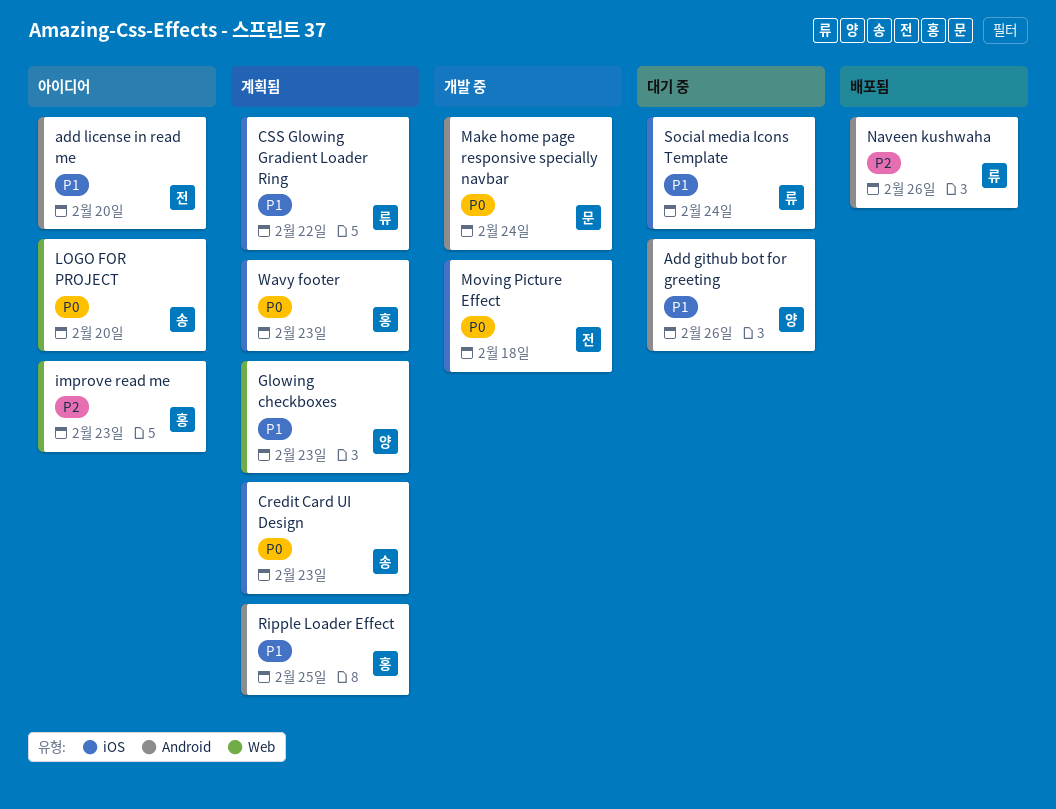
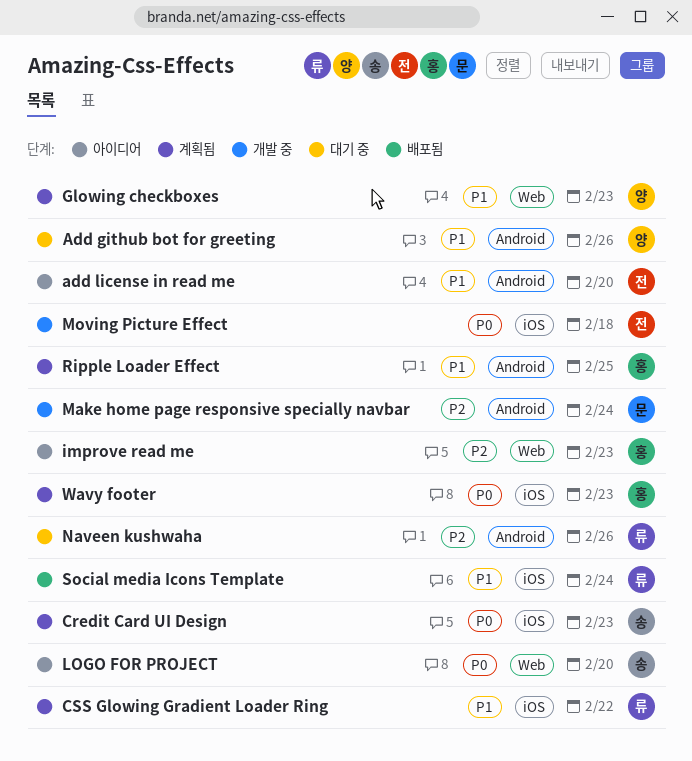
Make home page responsive specially navbar, priority: P0 -> P2
Naveen kushwaha, status: 배포됨 -> 대기 중
Social media Icons Template, status: 대기 중 -> 배포됨

